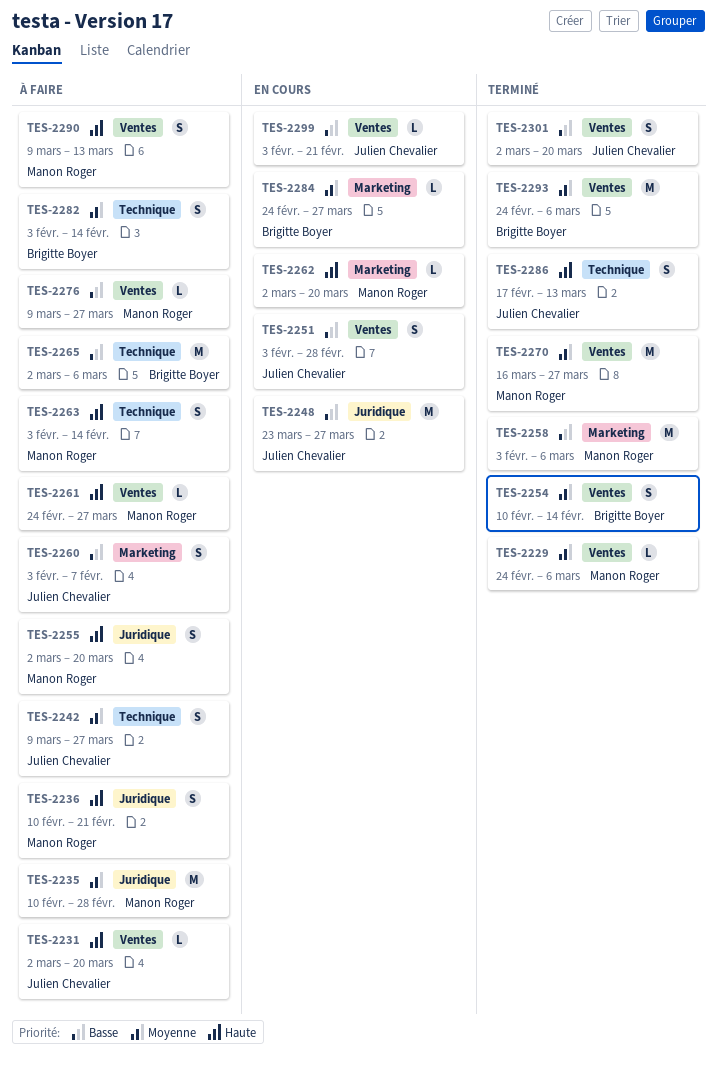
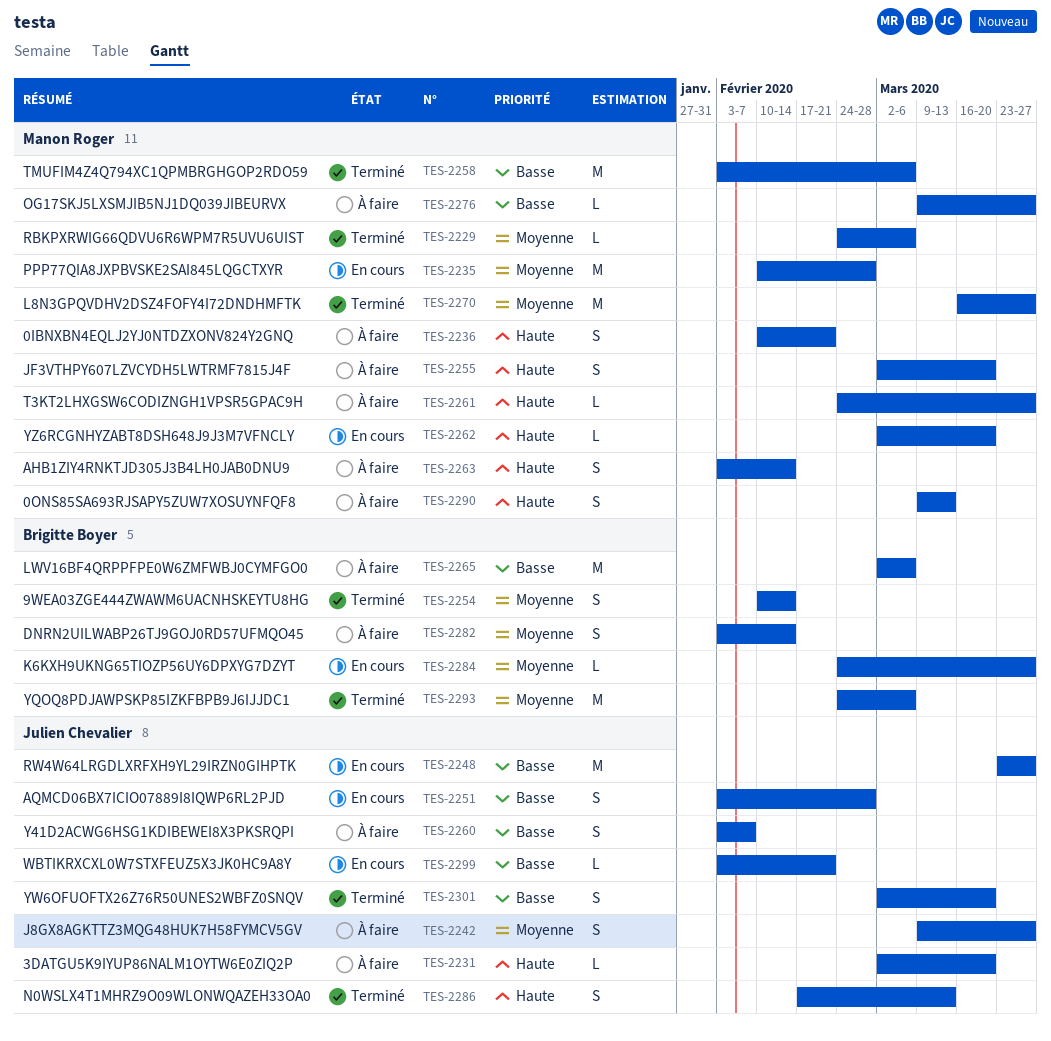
TES-2235, status: À faire -> En cours

